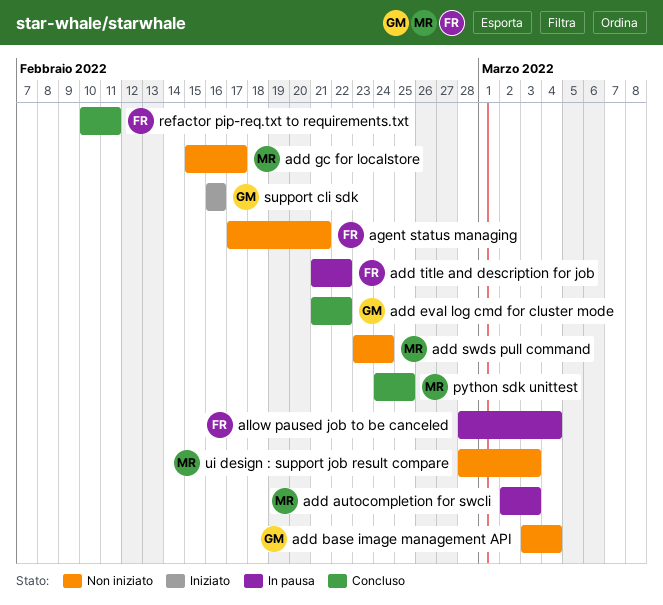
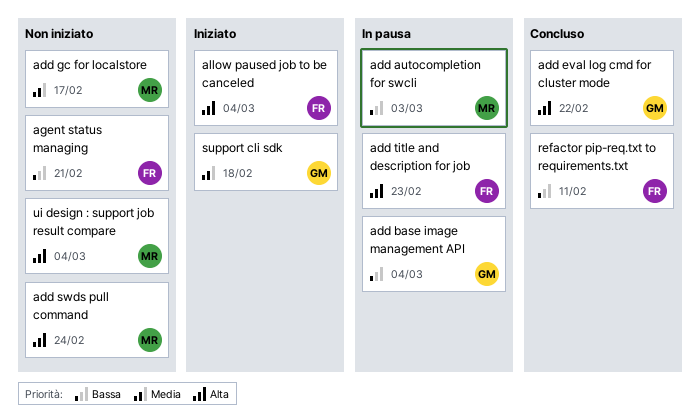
add base image management API, status: Non iniziato -> In pausa
add title and description for job, due: Feb 22 -> Feb 23
allow paused job to be canceled, status: In pausa -> Iniziato
python sdk unittest: present -> none
support cli sdk, due: Feb 16 -> Feb 18
ui design : support job result compare, due: Mar 3 -> Mar 4

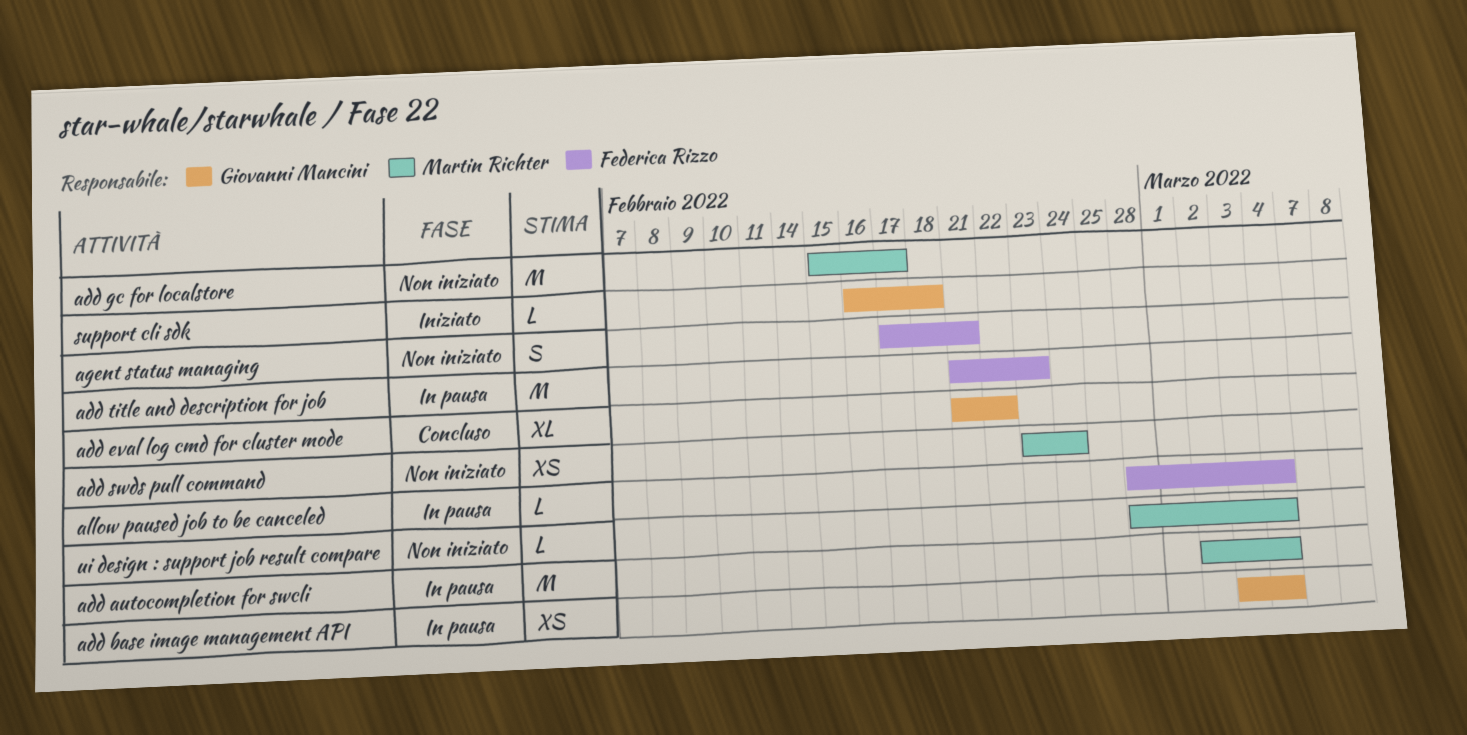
add autocompletion for swcli, due: Mar 3 -> Mar 4
allow paused job to be canceled, status: Iniziato -> In pausa
refactor pip-req.txt to requirements.txt: present -> none

